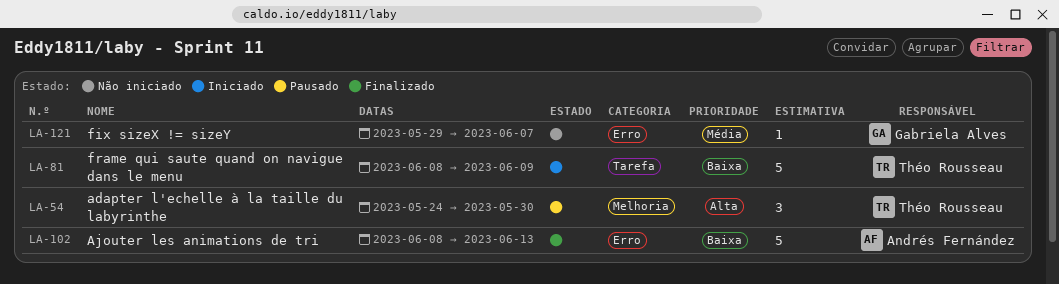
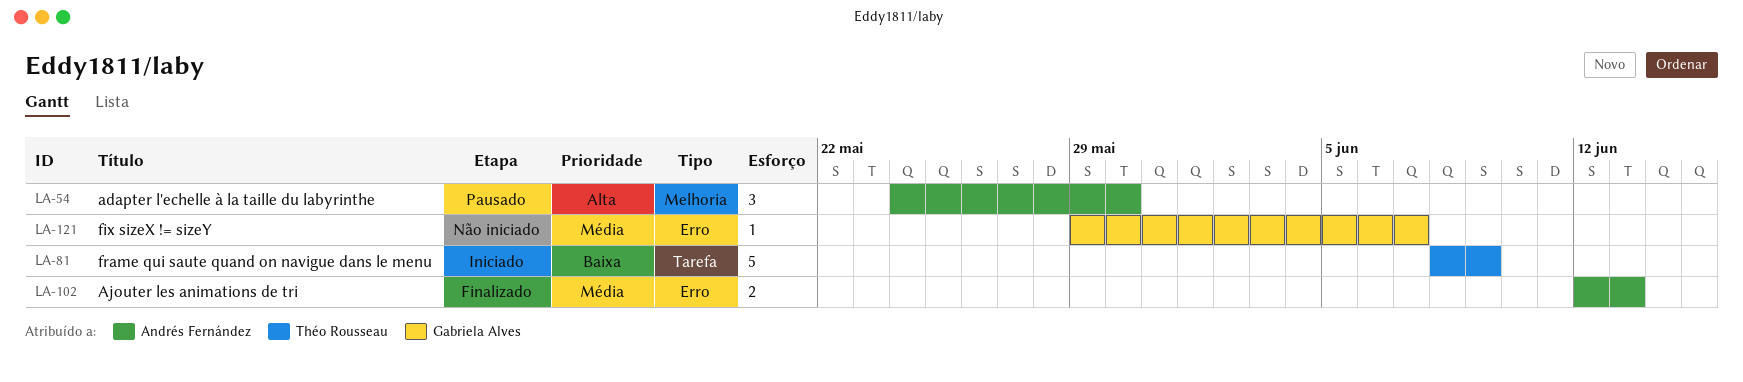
LA-54, owner: Théo Rousseau -> Andrés Fernández
LA-102, priority: Baixa -> Média
LA-102, estimate: 5 -> 2
LA-102, start: Jun 8 -> Jun 12

